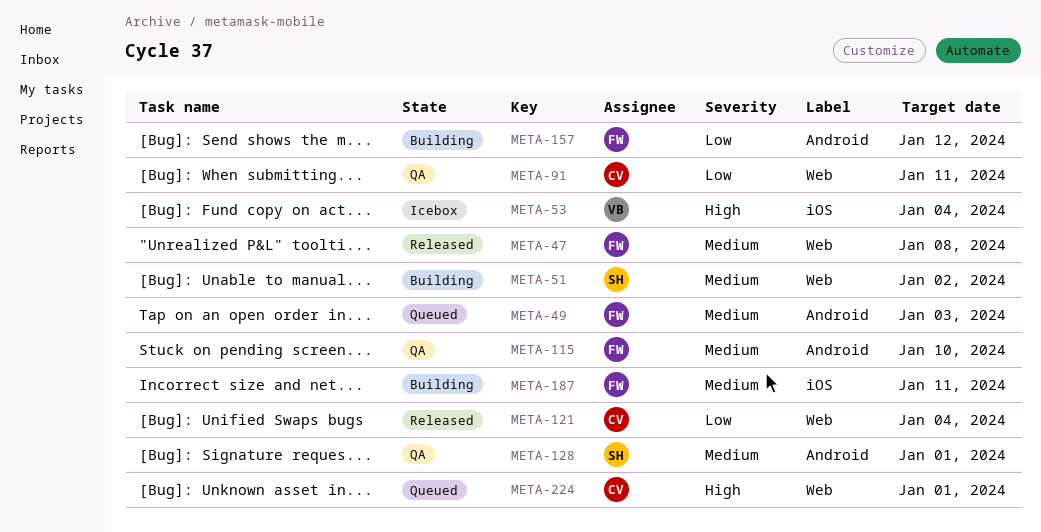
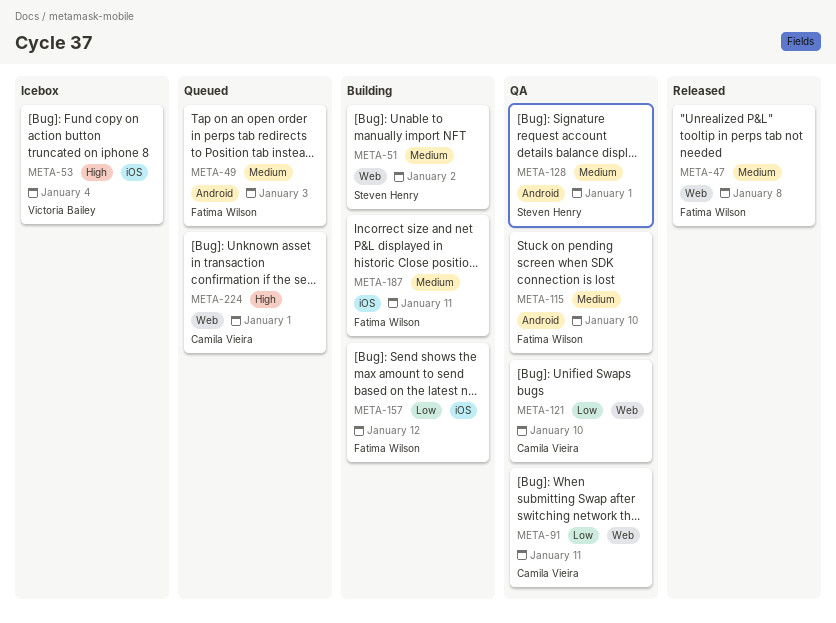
META-121, status: Released -> QA
META-121, due: Jan 4 -> Jan 10
META-157, label: Android -> iOS

